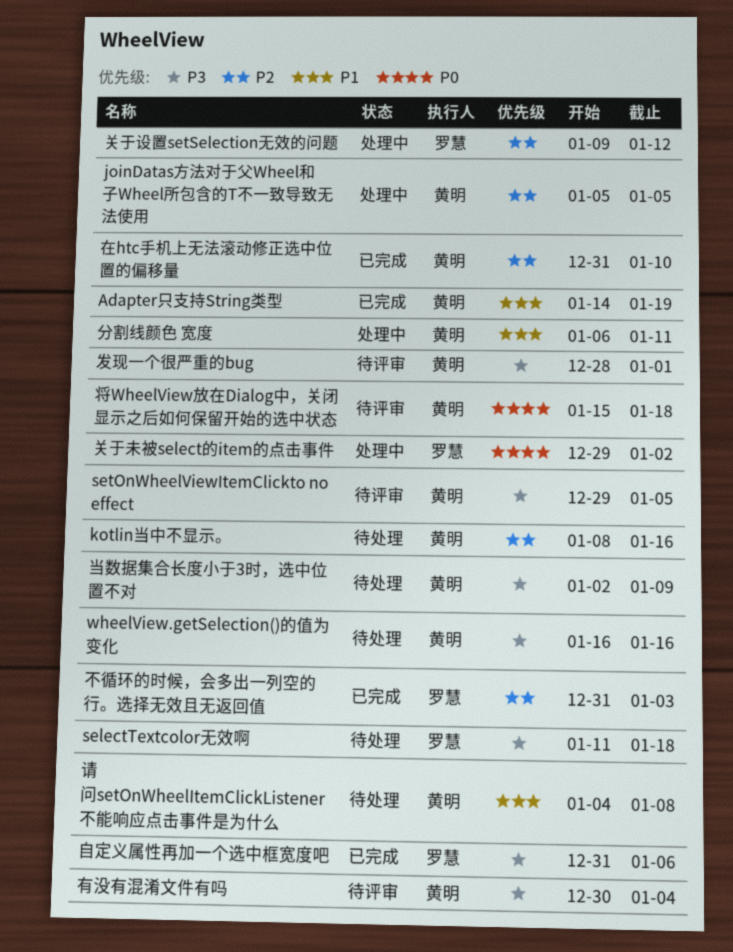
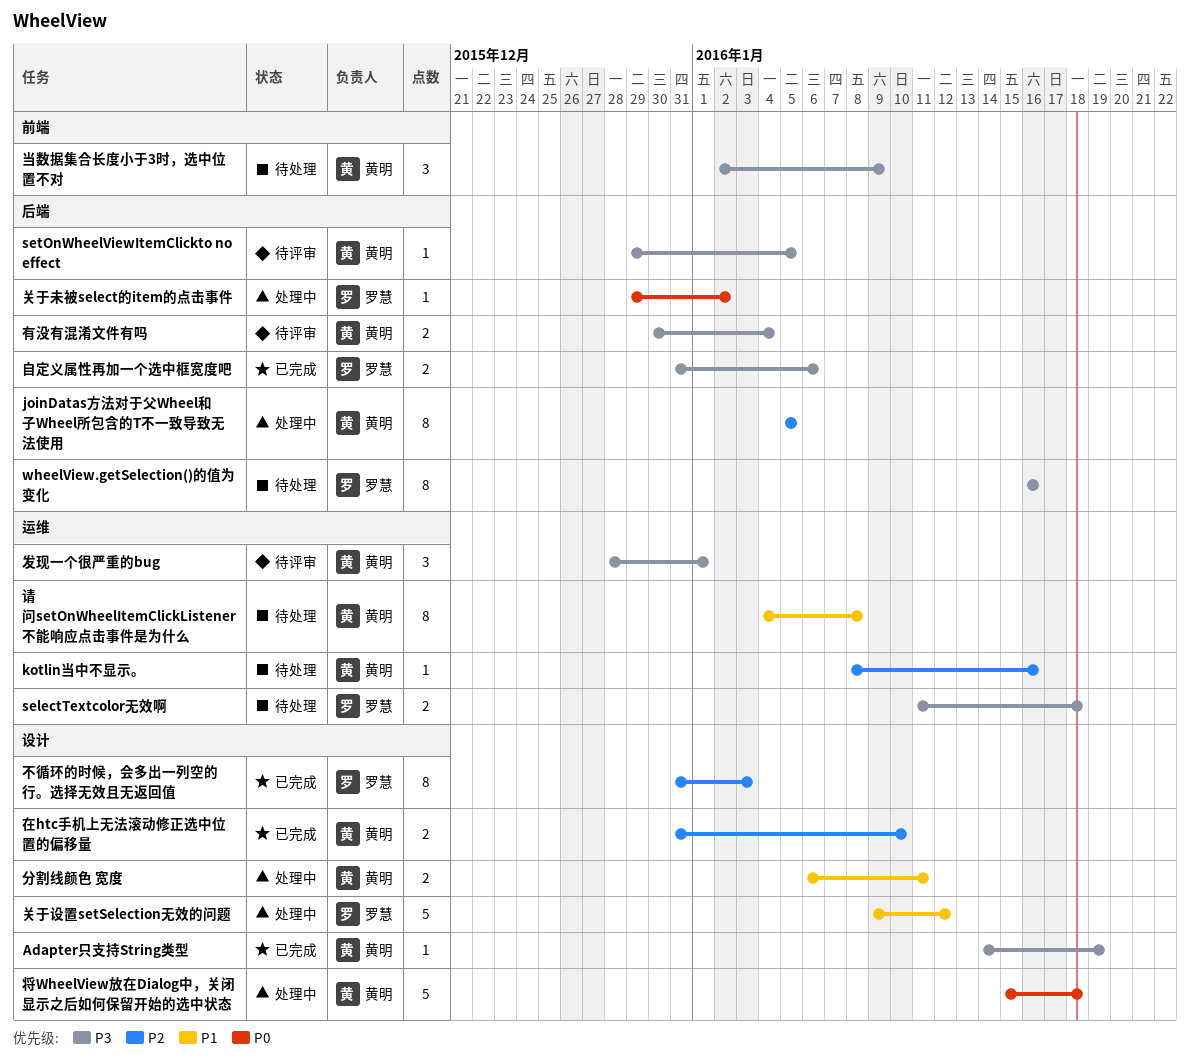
Adapter只支持String类型, priority: P1 -> P3
wheelView.getSelection()的值为变化, owner: 黄明 -> 罗慧
关于设置setSelection无效的问题, priority: P2 -> P1
将WheelView放在Dialog中，关闭显示之后如何保留开始的选中状态, status: 待评审 -> 处理中

